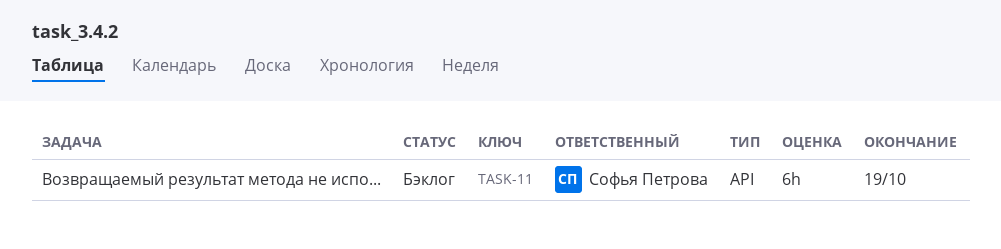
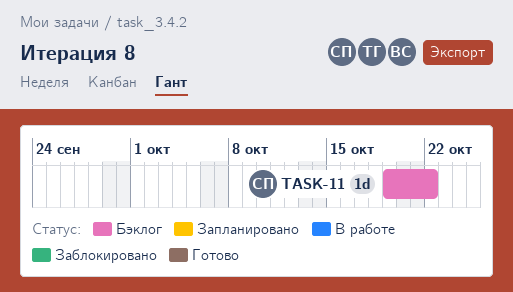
TASK-11, estimate: 6h -> 1d
TASK-11, due: Oct 19 -> Oct 22

